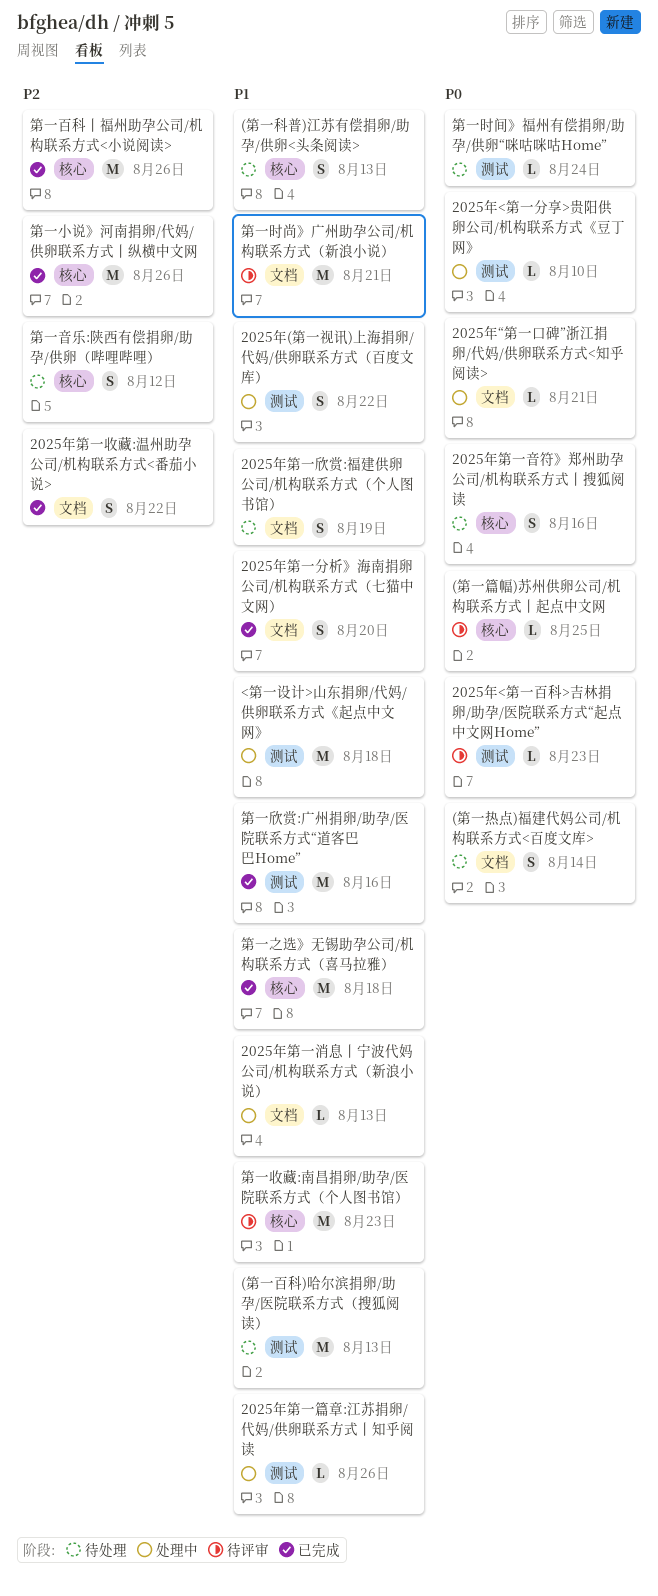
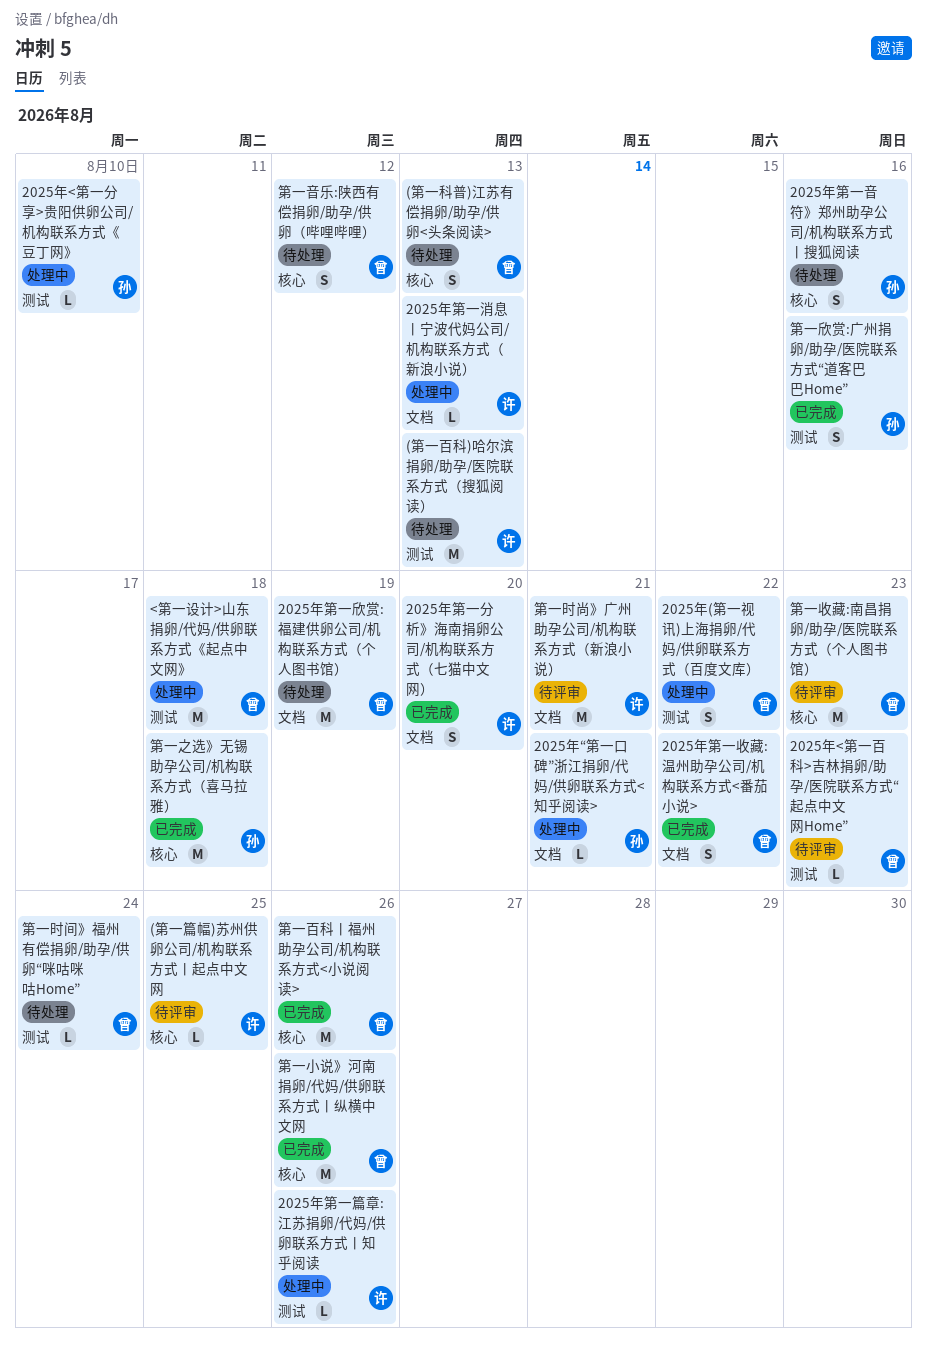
(第一热点)福建代妈公司/机构联系方式<百度文库>: present -> none
2025年第一欣赏:福建供卵公司/机构联系方式（个人图书馆）, estimate: S -> M
第一欣赏:广州捐卵/助孕/医院联系方式“道客巴巴Home”, estimate: M -> S

